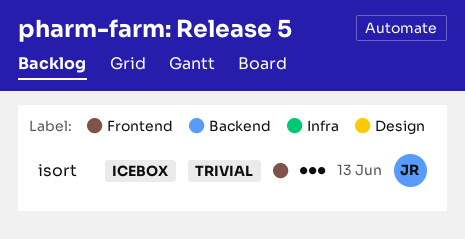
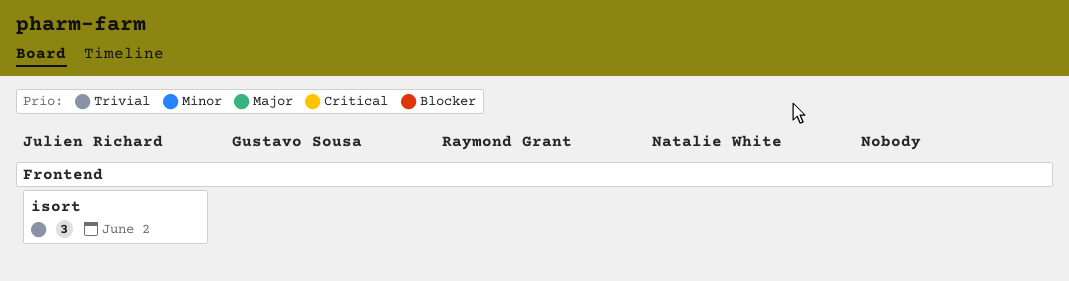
isort, due: Jun 13 -> Jun 2

